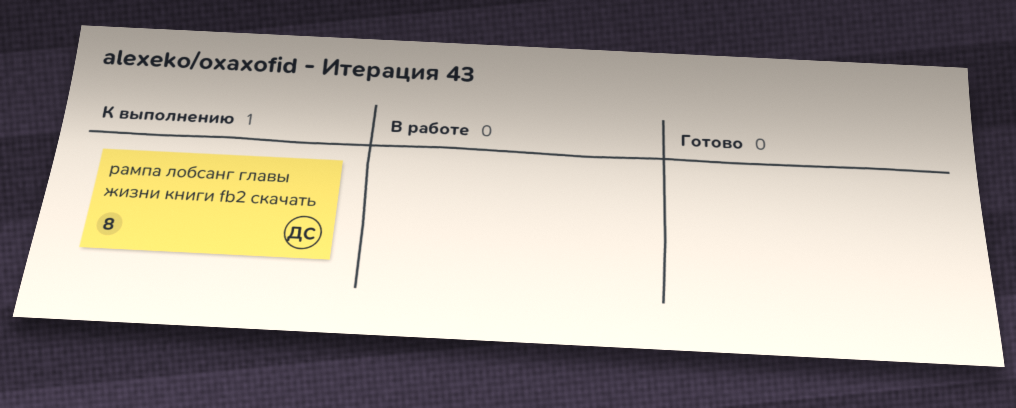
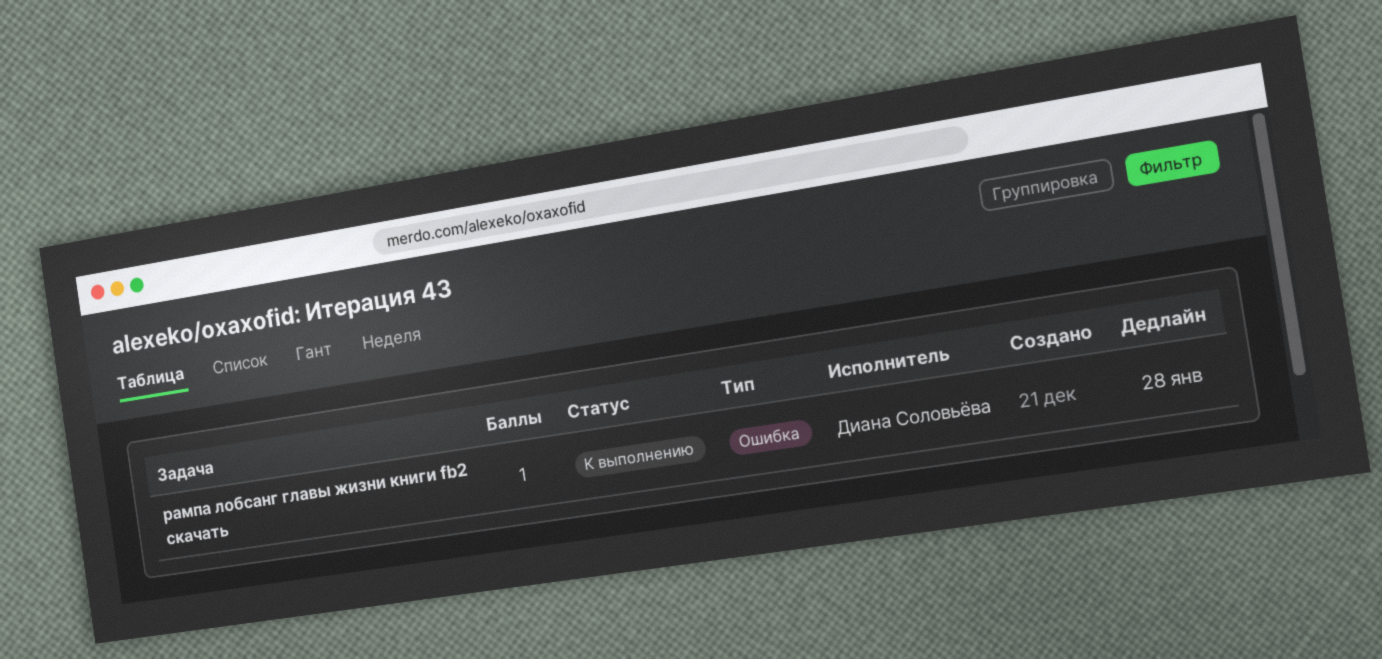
рампа лобсанг главы жизни книги fb2 скачать, estimate: 8 -> 1

